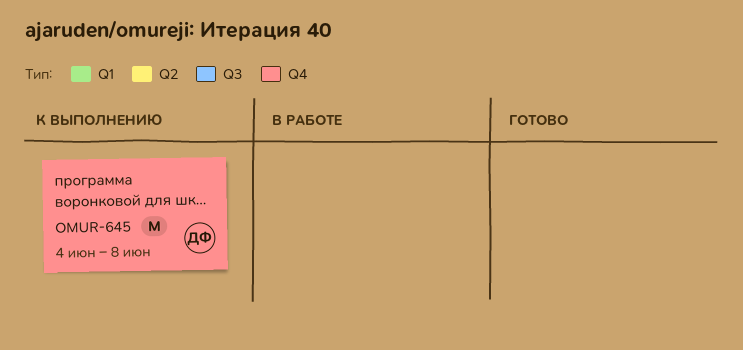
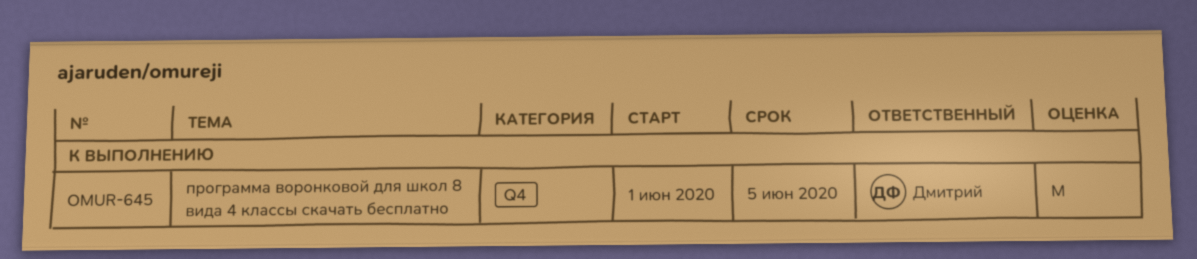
OMUR-645, start: Jun 4 -> Jun 1
OMUR-645, due: Jun 8 -> Jun 5

